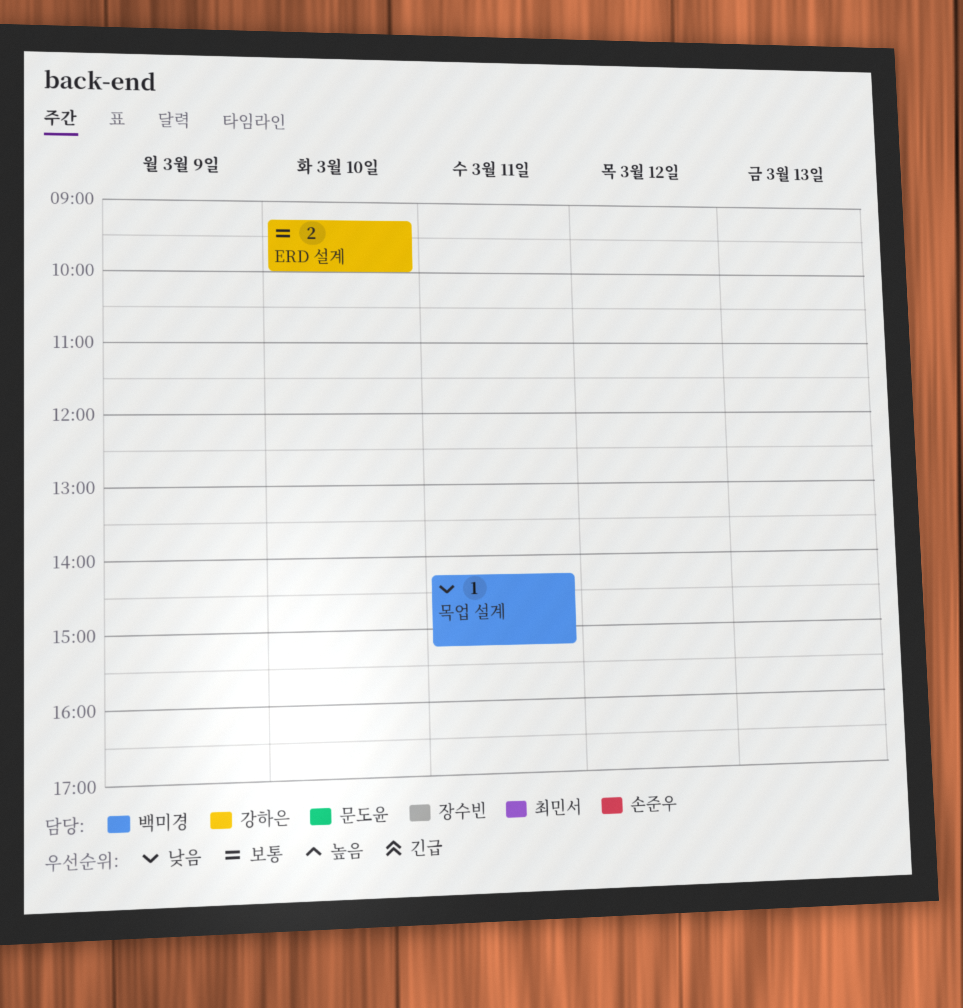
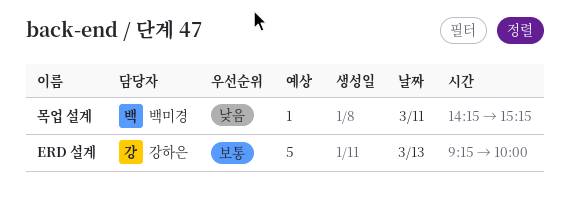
ERD 설계, estimate: 2 -> 5
ERD 설계, day: Mar 10 -> Mar 13

